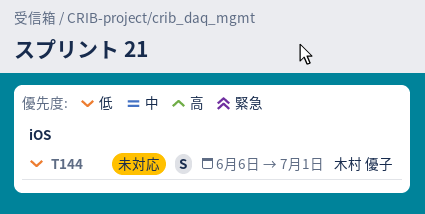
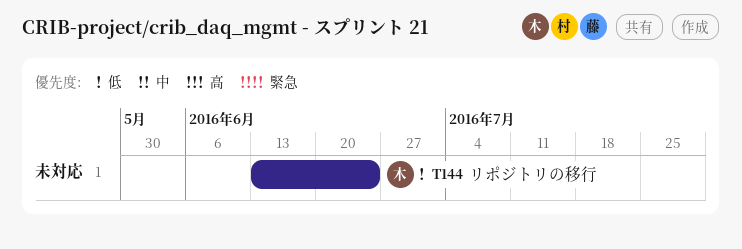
T144, start: Jun 6 -> Jun 13
T144, due: Jul 1 -> Jun 24

